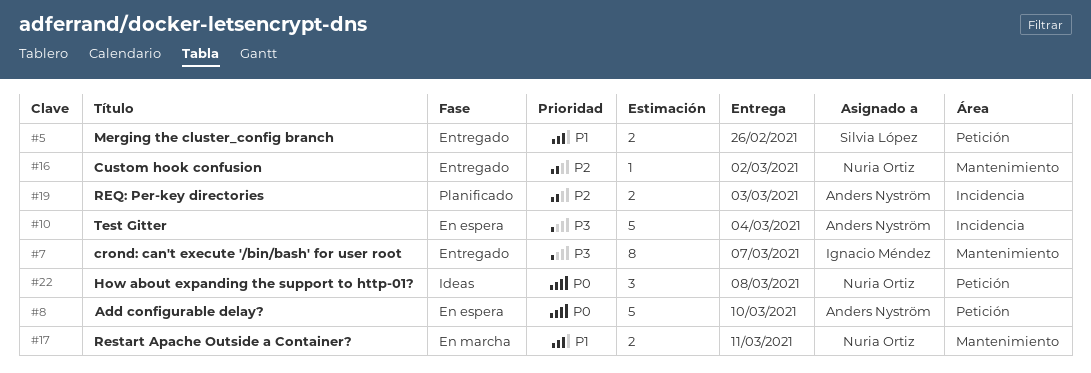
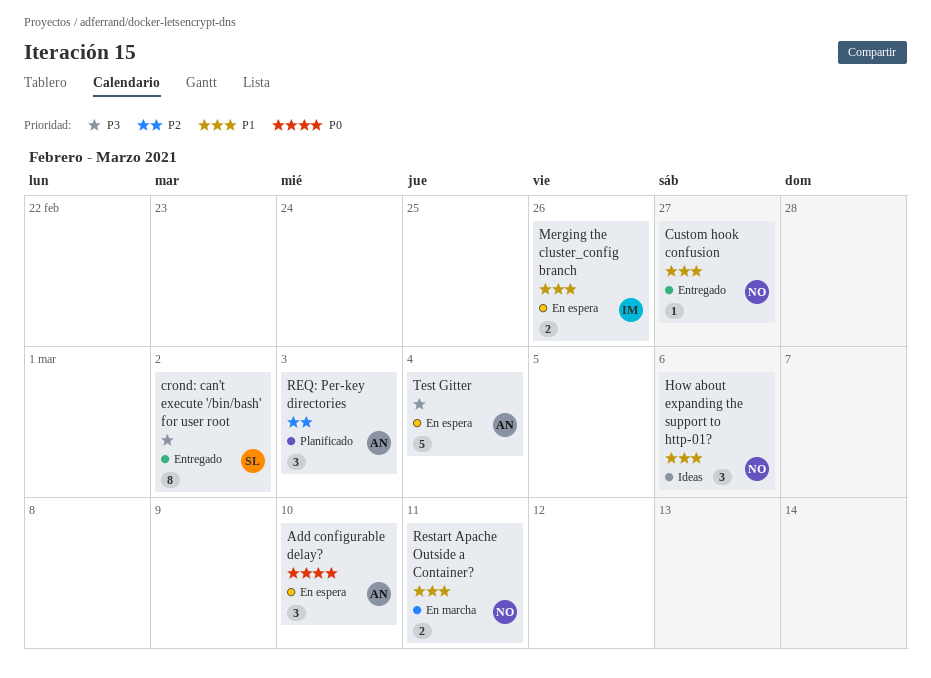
Add configurable delay?, estimate: 5 -> 3
crond: can't execute '/bin/bash' for user root, owner: Ignacio Méndez -> Silvia López
crond: can't execute '/bin/bash' for user root, due: Mar 7 -> Mar 2
Custom hook confusion, priority: P2 -> P1
Custom hook confusion, due: Mar 2 -> Feb 27
How about expanding the support to http-01?, priority: P0 -> P1
How about expanding the support to http-01?, due: Mar 8 -> Mar 6
Merging the cluster_config branch, status: Entregado -> En espera
Merging the cluster_config branch, owner: Silvia López -> Ignacio Méndez
REQ: Per-key directories, estimate: 2 -> 3

